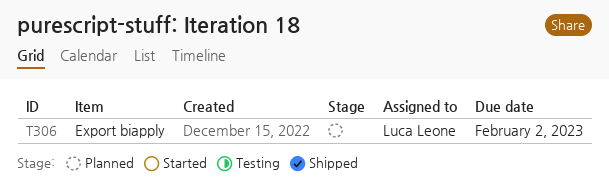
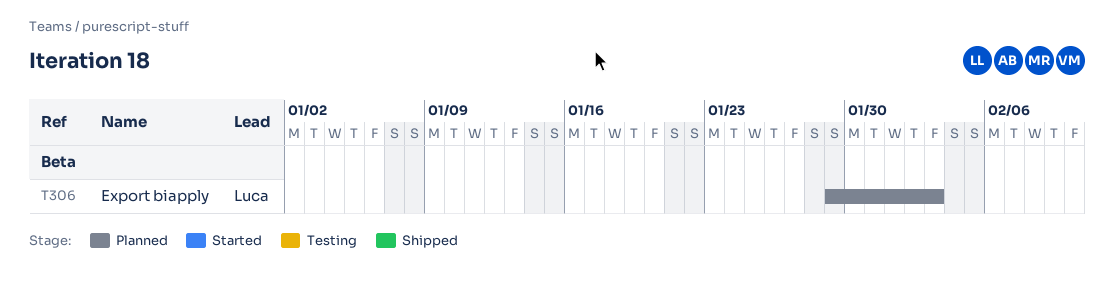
T306, due: Feb 2 -> Feb 3

